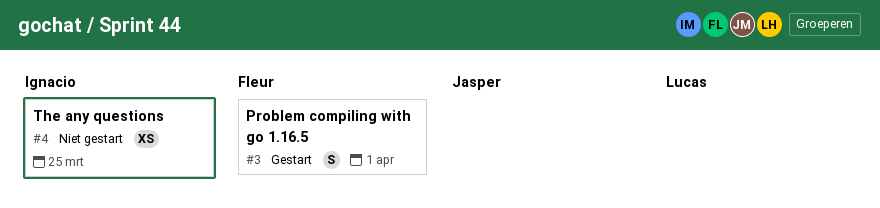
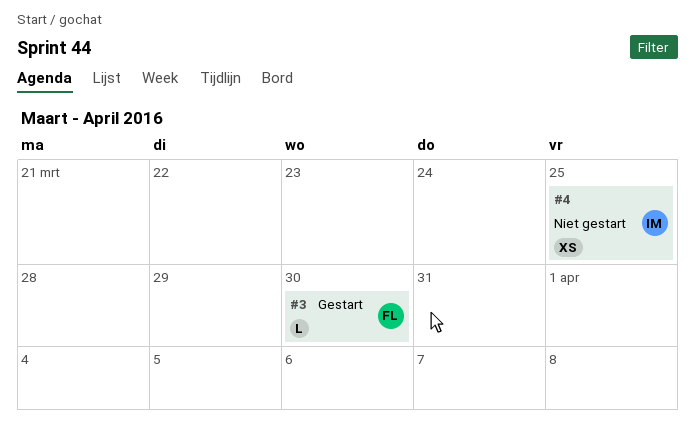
#3, estimate: S -> L
#3, due: Apr 1 -> Mar 30

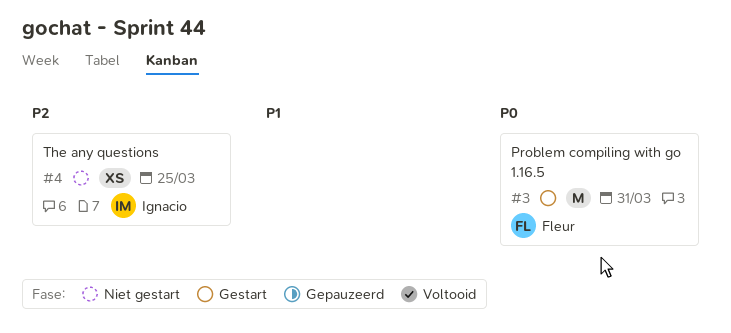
#3, estimate: L -> M
#3, due: Mar 30 -> Mar 31

